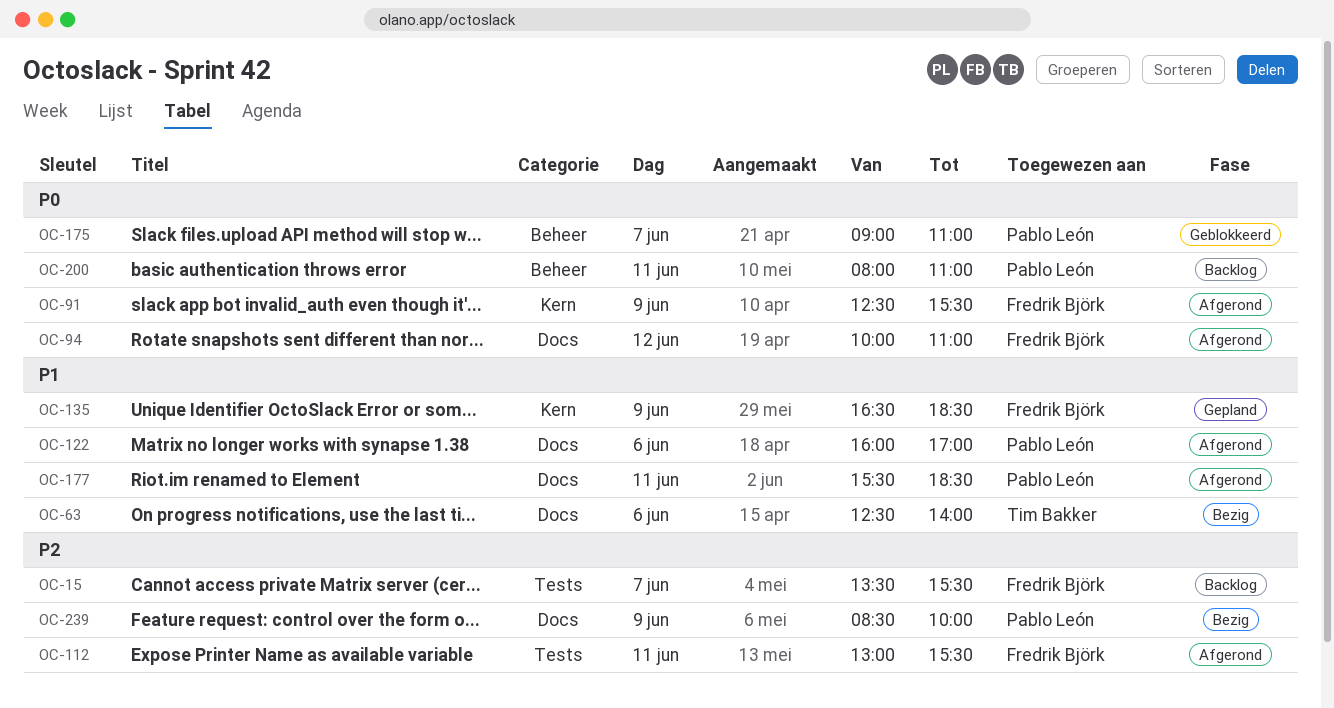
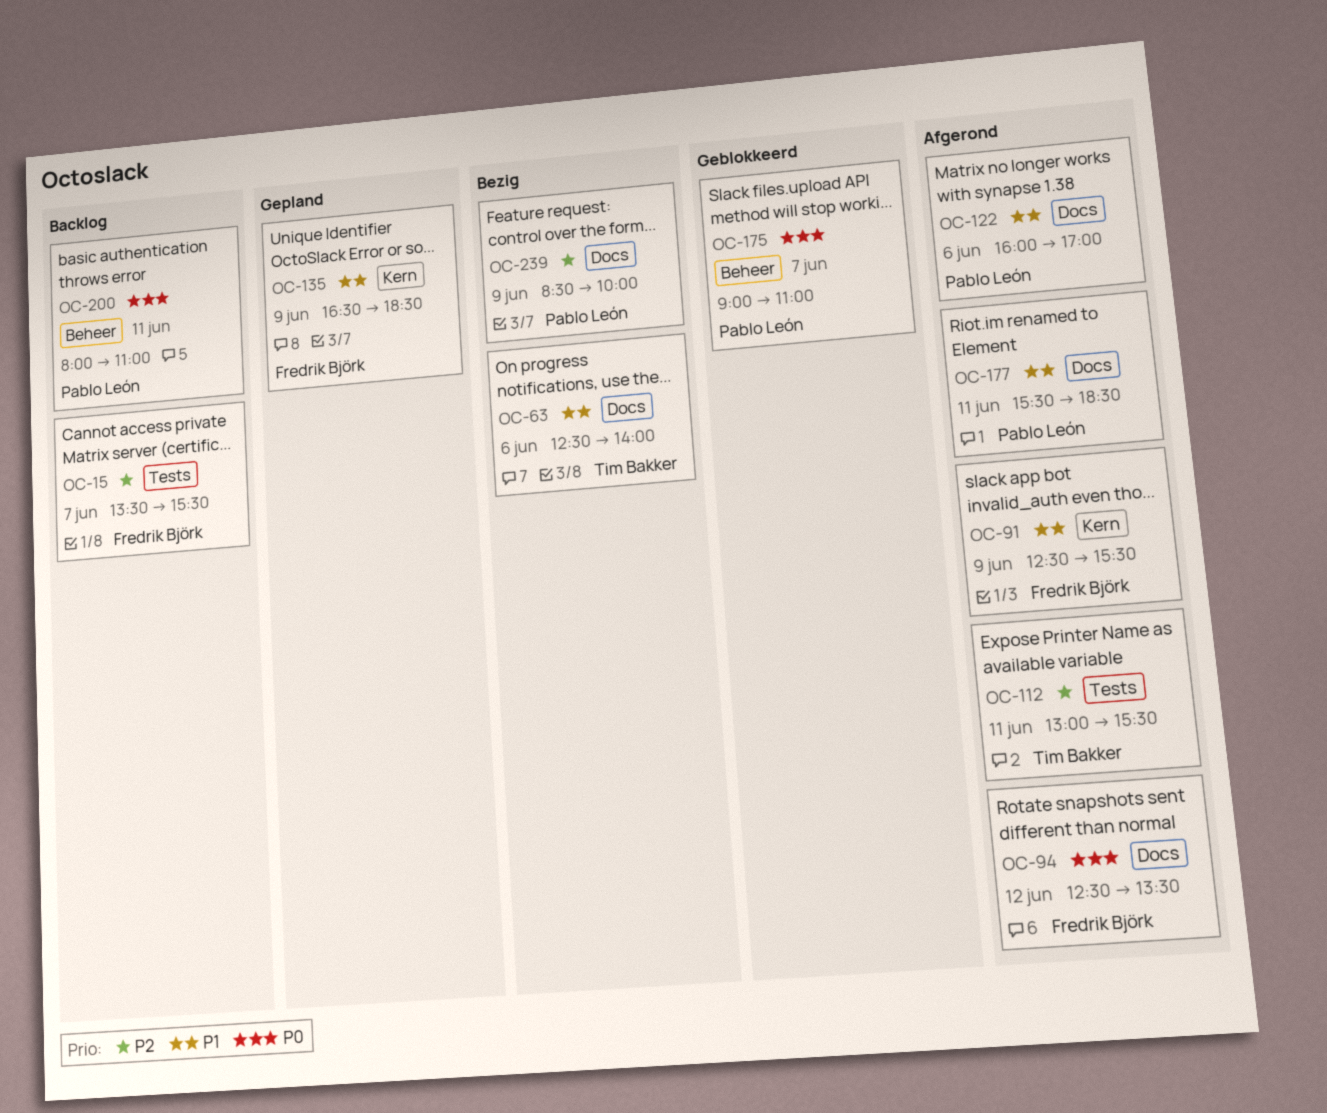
OC-91, priority: P0 -> P1
OC-94, begins: 10:00 -> 12:30
OC-94, ends: 11:00 -> 13:30
OC-112, owner: Fredrik Björk -> Tim Bakker

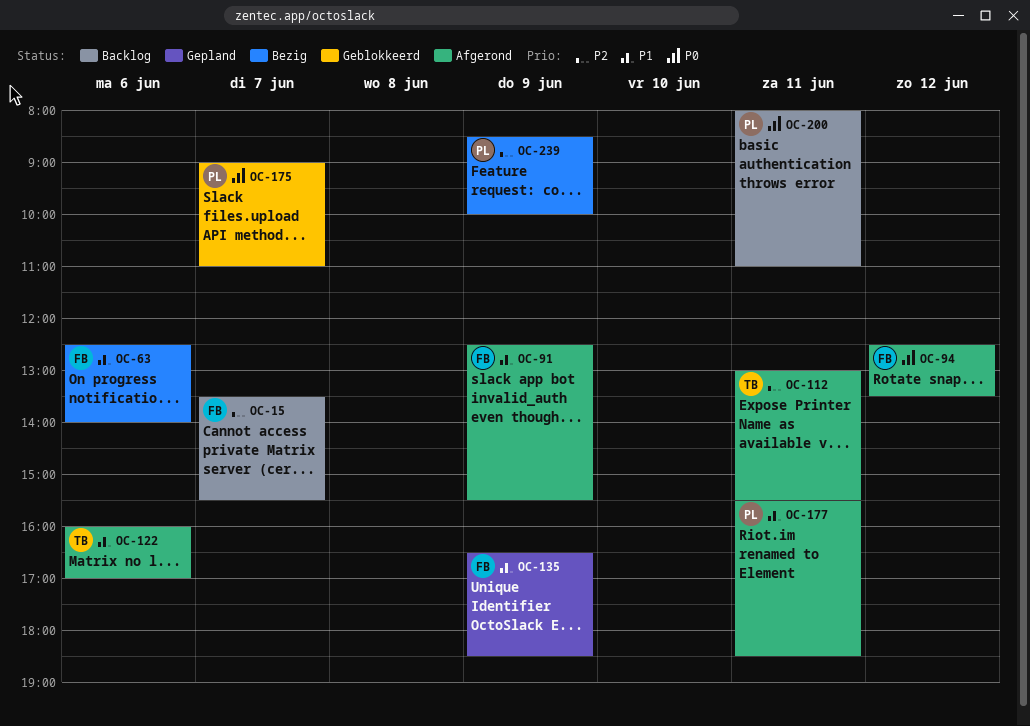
OC-63, owner: Tim Bakker -> Fredrik Björk
OC-122, owner: Pablo León -> Tim Bakker

